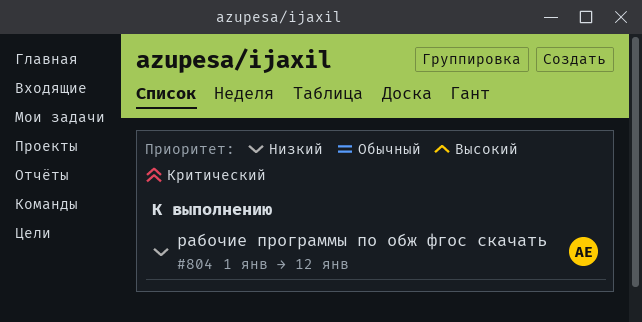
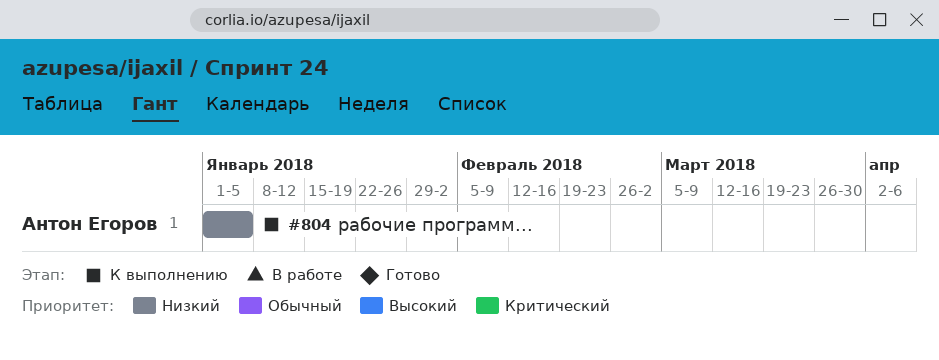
#804, due: Jan 12 -> Jan 5

